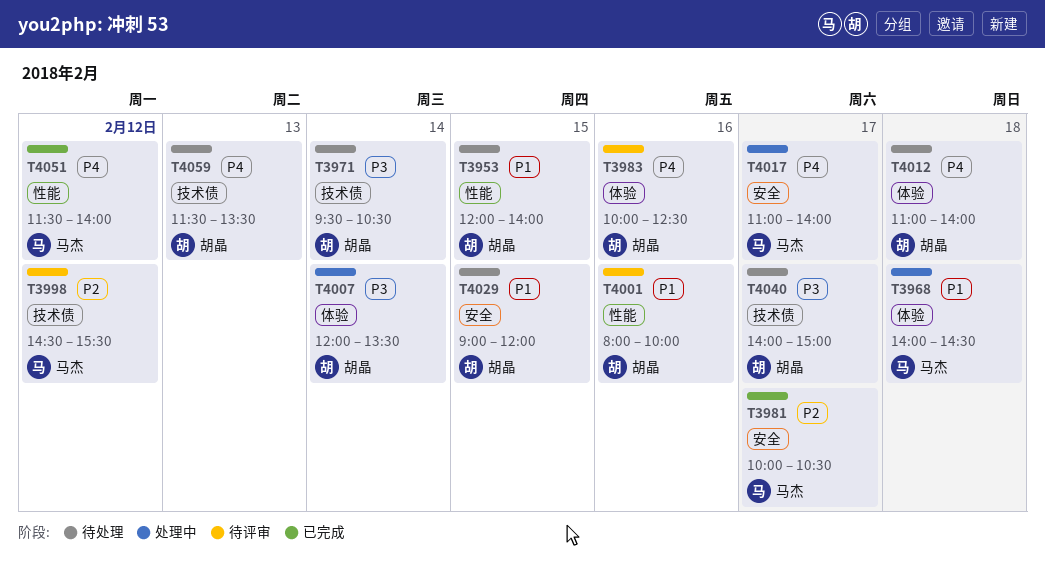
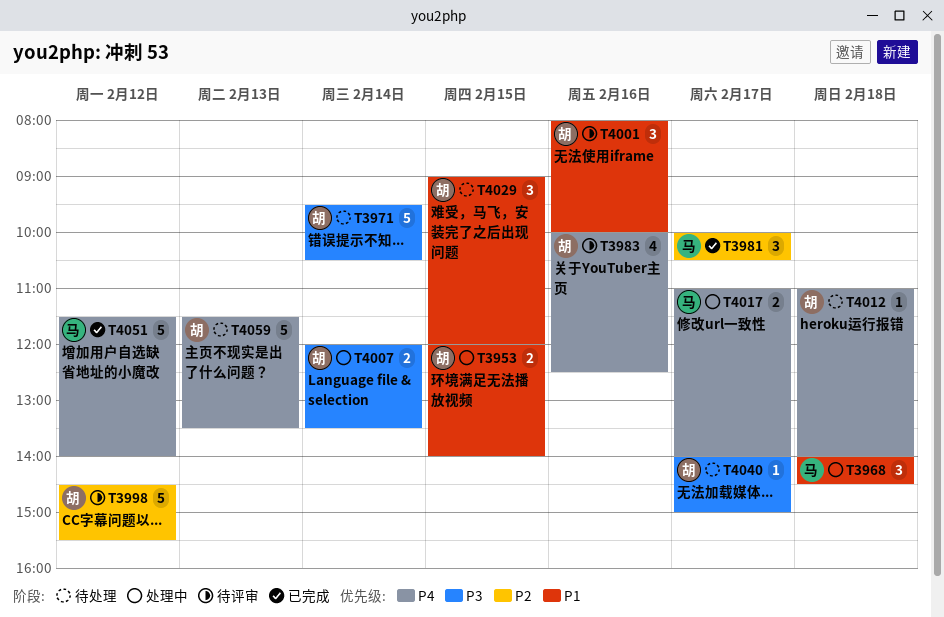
T3953, status: 待处理 -> 处理中
T3998, owner: 马杰 -> 胡晶

